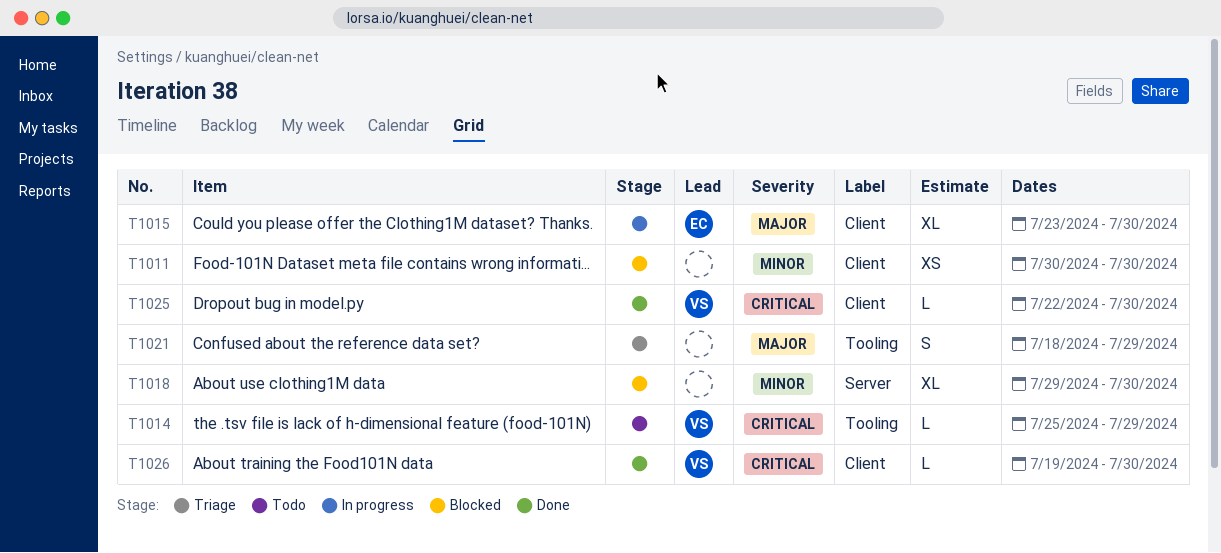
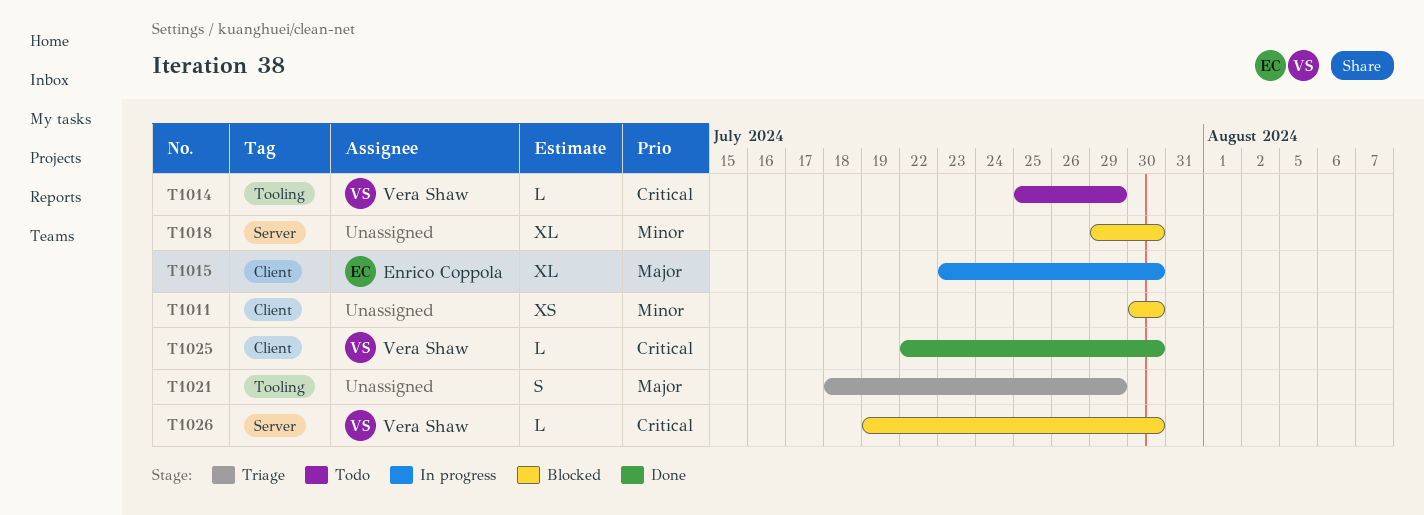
T1026, status: Done -> Blocked
T1026, label: Client -> Server

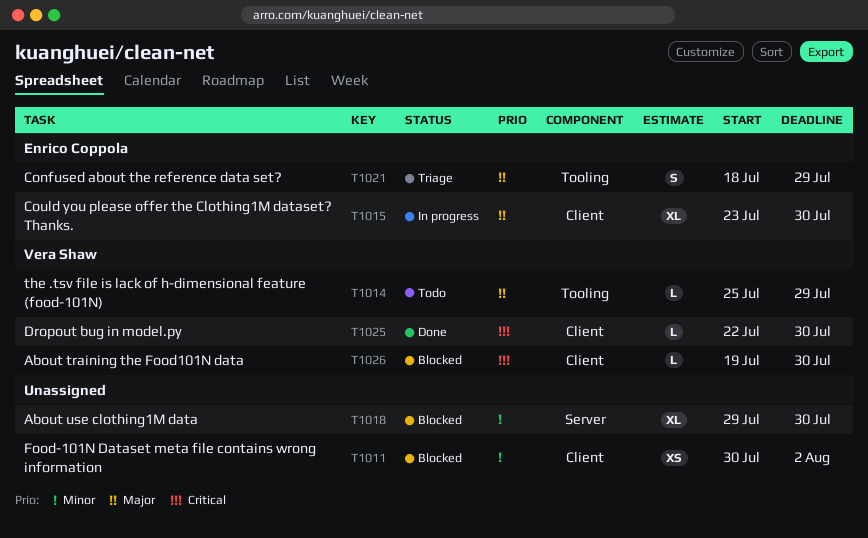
T1011, due: Jul 30 -> Aug 2
T1014, priority: Critical -> Major
T1021, owner: none -> Enrico Coppola
T1026, label: Server -> Client

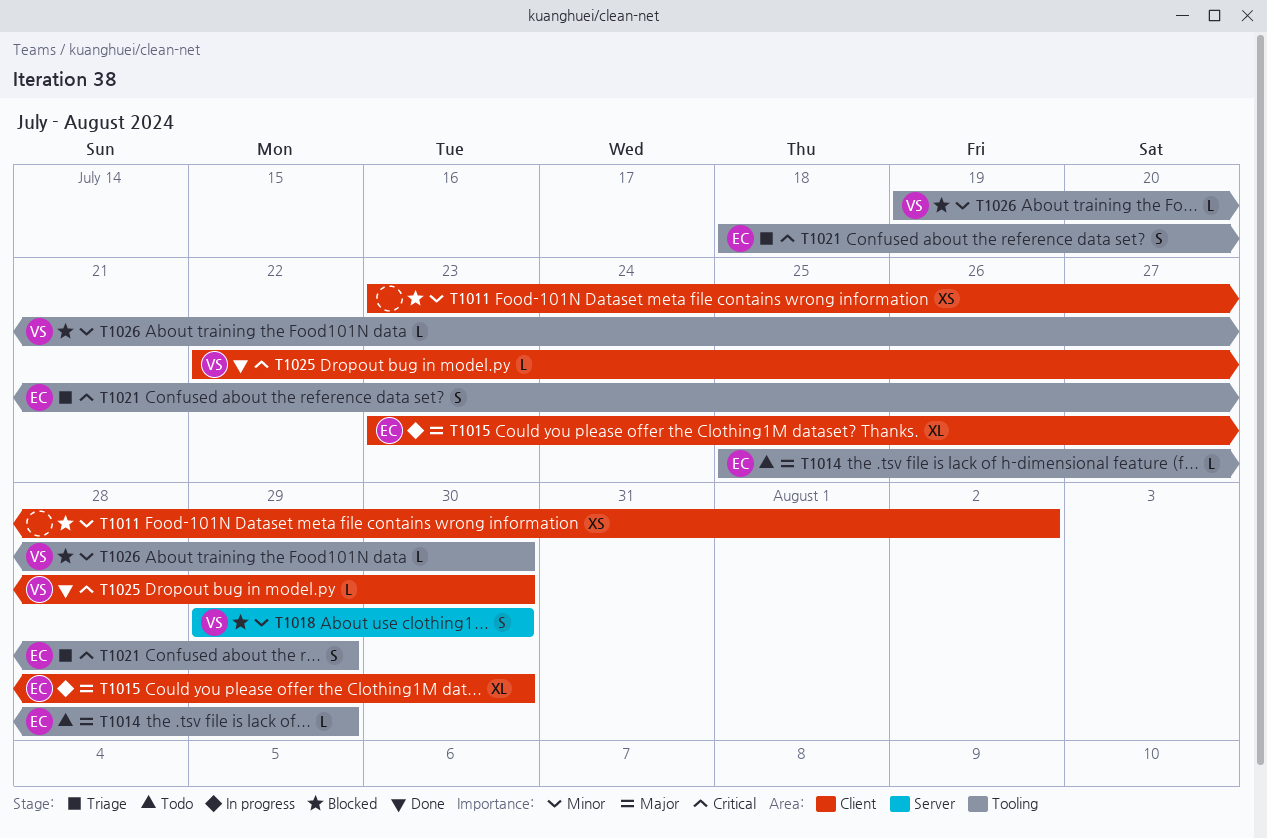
T1011, start: Jul 30 -> Jul 23
T1014, owner: Vera Shaw -> Enrico Coppola
T1018, owner: none -> Vera Shaw
T1018, estimate: XL -> S
T1021, priority: Major -> Critical
T1026, priority: Critical -> Minor
T1026, label: Client -> Tooling

